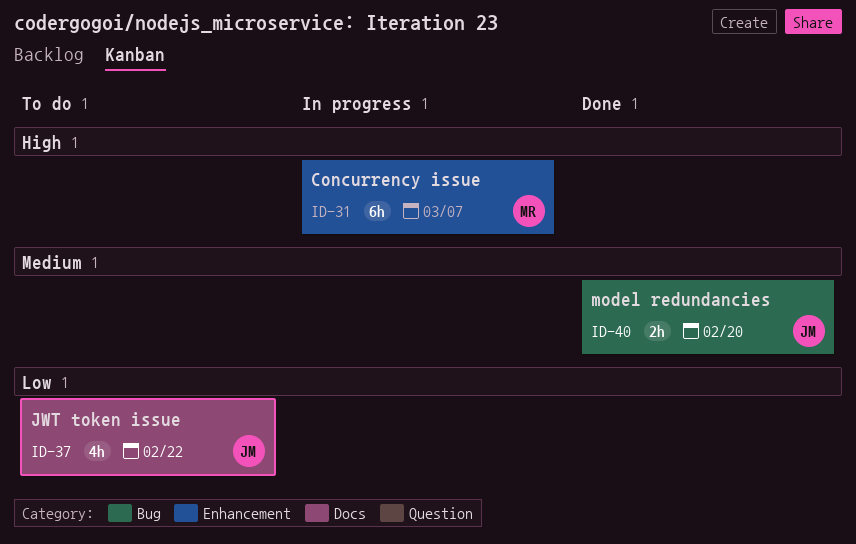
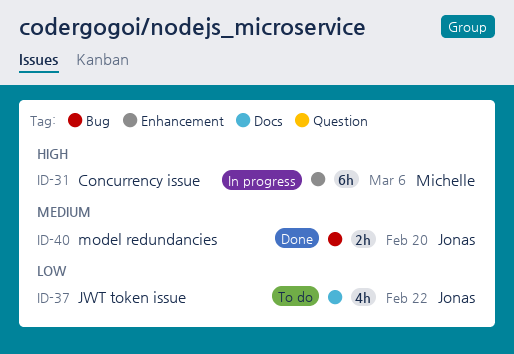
ID-31, due: Mar 7 -> Mar 6

